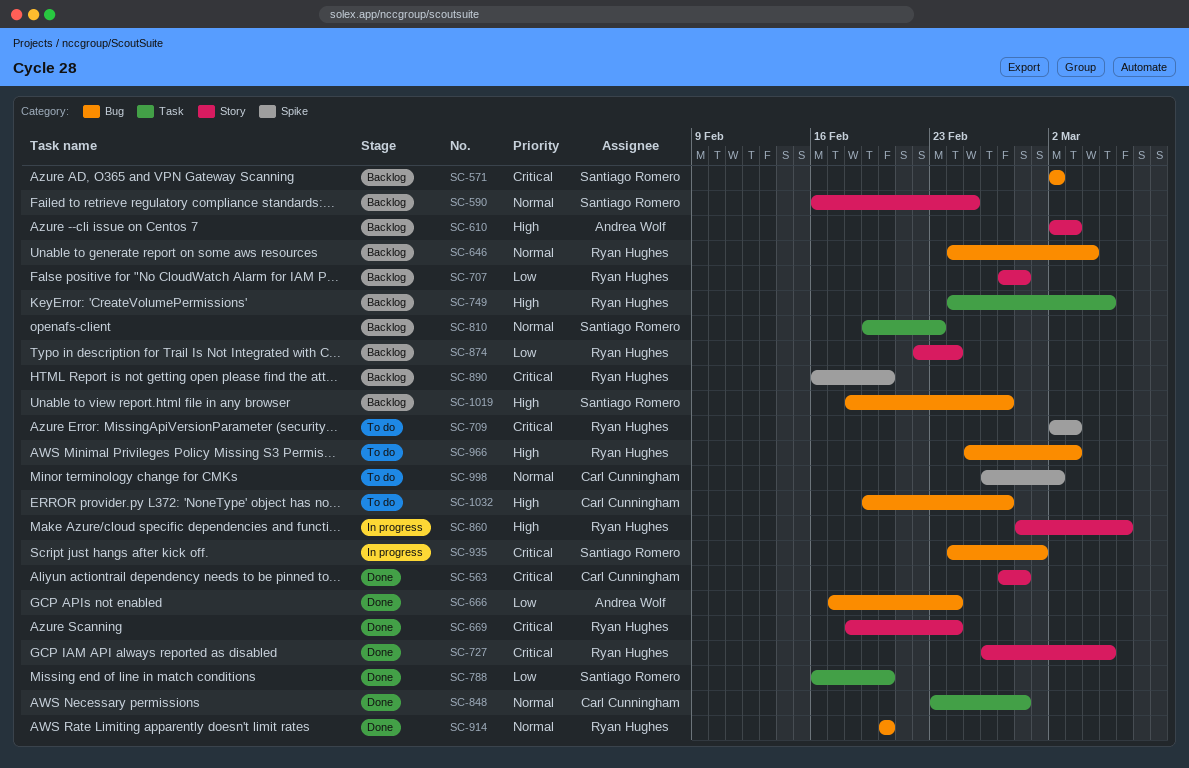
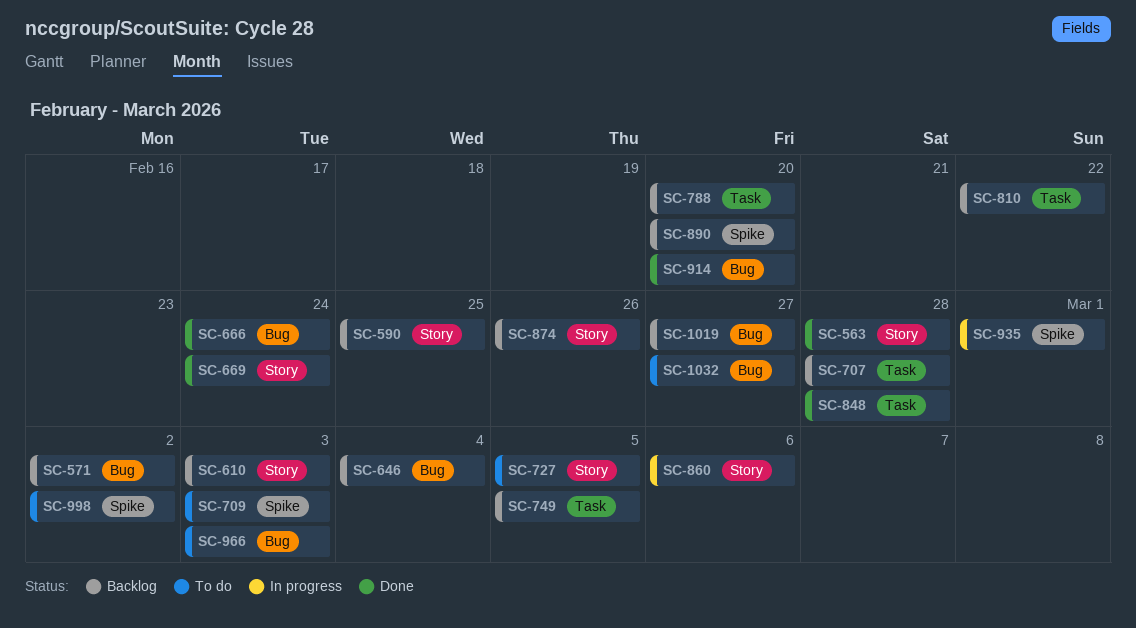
SC-707, label: Story -> Task
SC-727, status: Done -> To do
SC-788, status: Done -> Backlog
SC-810, due: Feb 23 -> Feb 22
SC-874, due: Feb 24 -> Feb 26
SC-935, label: Bug -> Spike

